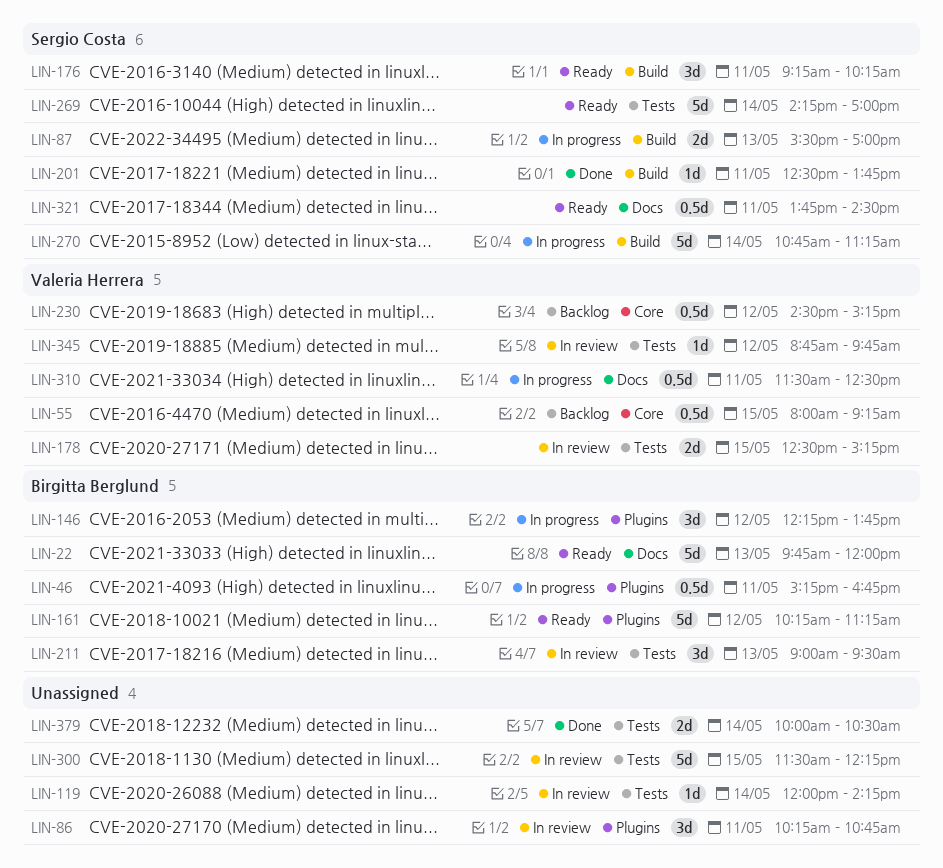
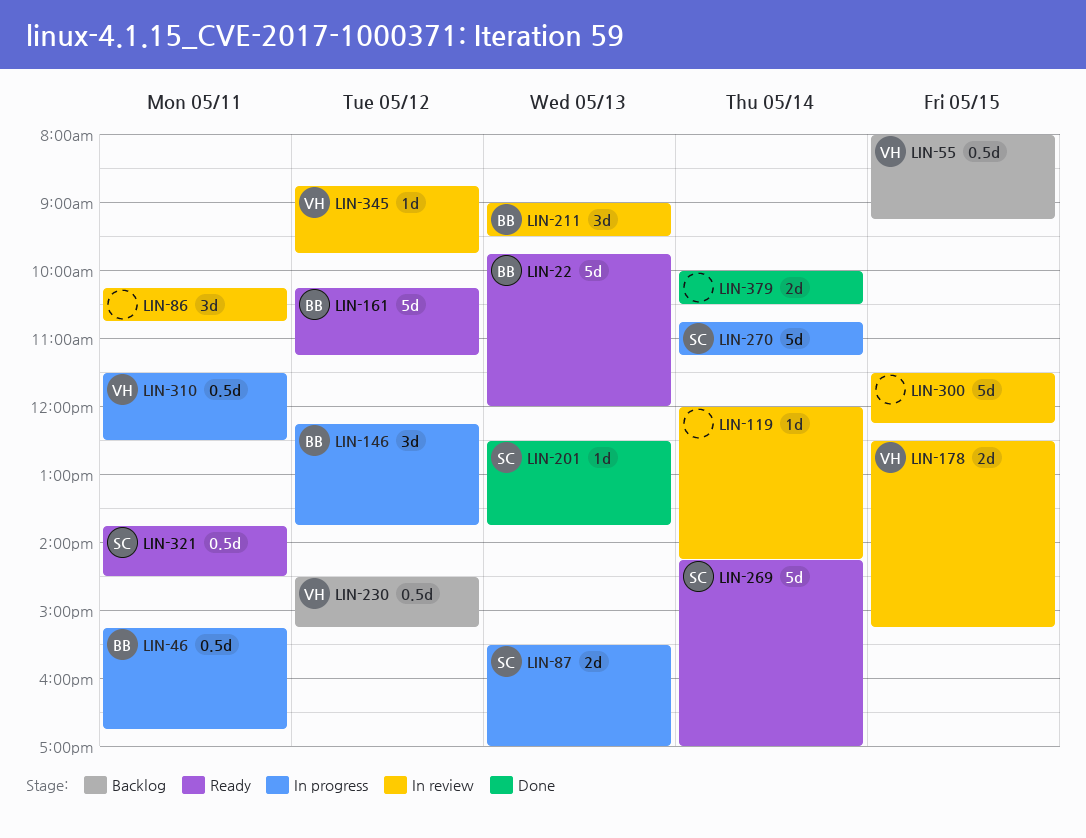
LIN-176: present -> none
LIN-201, day: May 11 -> May 13

